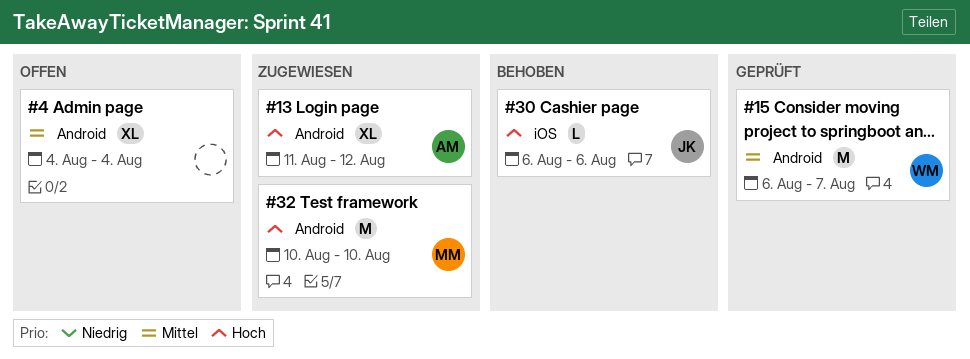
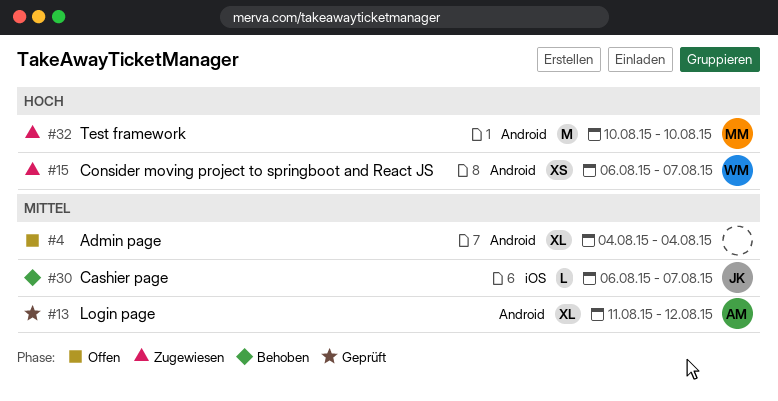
#13, status: Zugewiesen -> Geprüft
#13, priority: Hoch -> Mittel
#15, status: Geprüft -> Zugewiesen
#15, priority: Mittel -> Hoch
#15, estimate: M -> XS
#30, priority: Hoch -> Mittel
#30, due: Aug 6 -> Aug 7

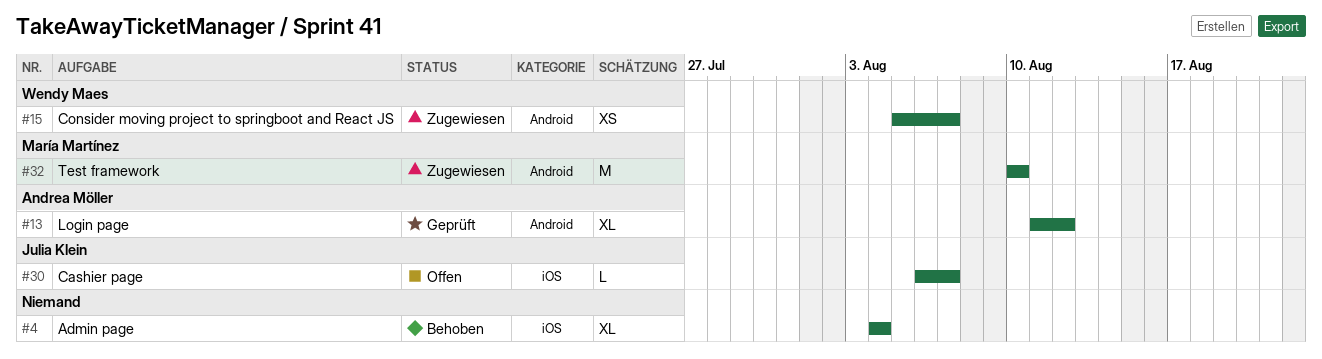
#4, status: Offen -> Behoben
#4, label: Android -> iOS
#15, start: Aug 6 -> Aug 5
#30, status: Behoben -> Offen

